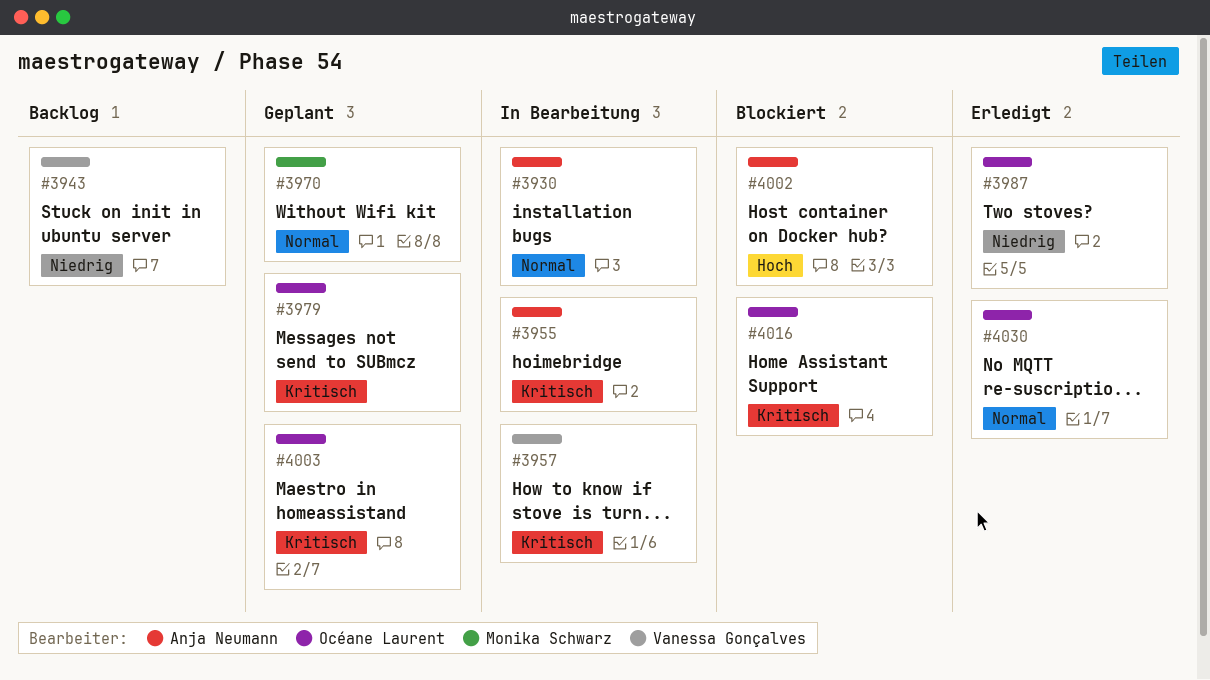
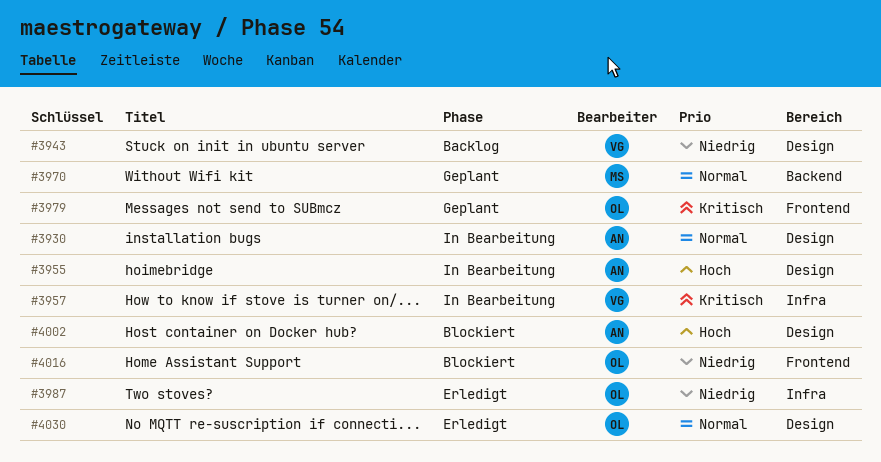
#3955, priority: Kritisch -> Hoch
#4003: present -> none
#4016, priority: Kritisch -> Niedrig

